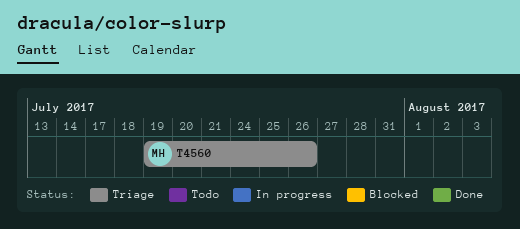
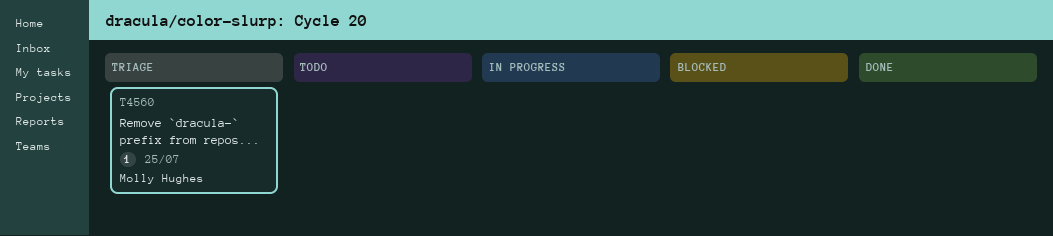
T4560, due: Jul 26 -> Jul 25

